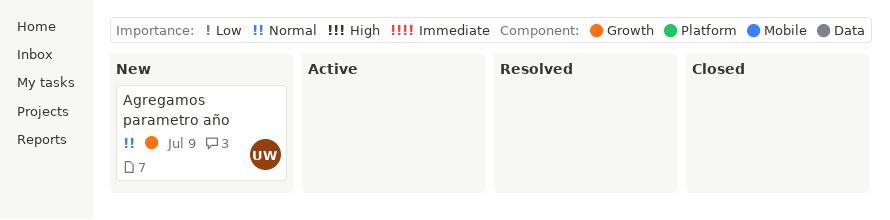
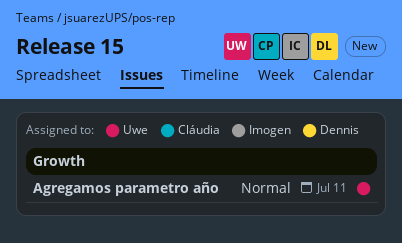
Agregamos parametro año, due: Jul 9 -> Jul 11

